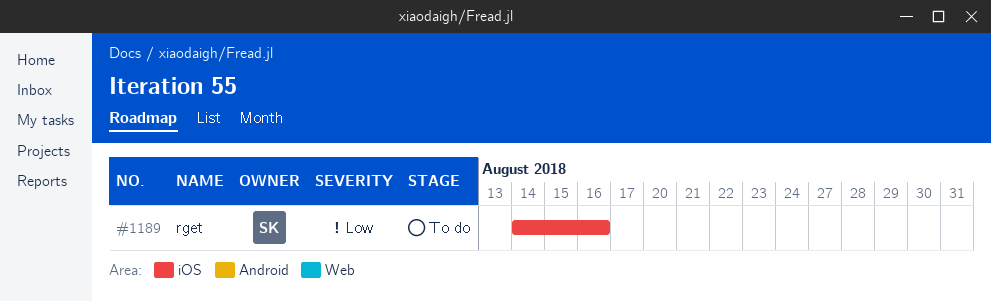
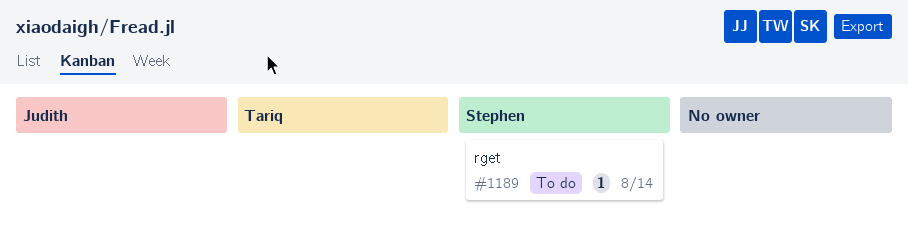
#1189, due: Aug 16 -> Aug 14

